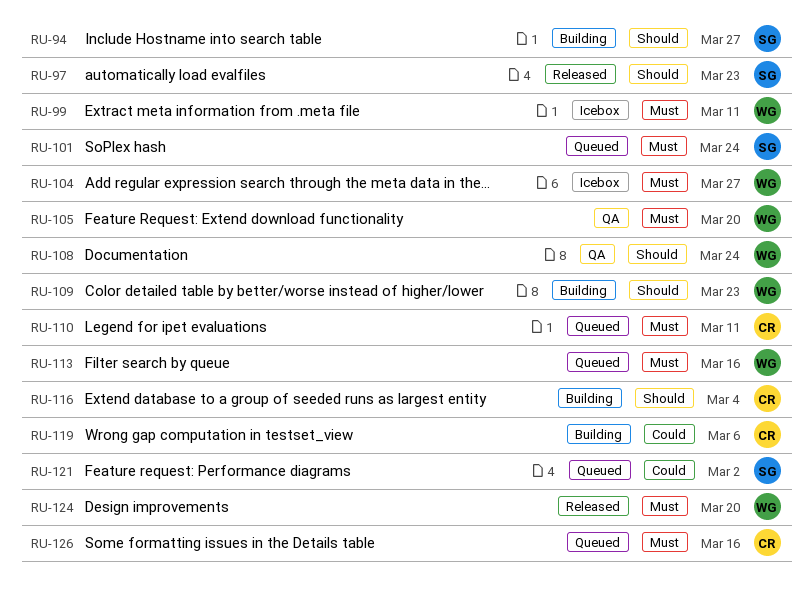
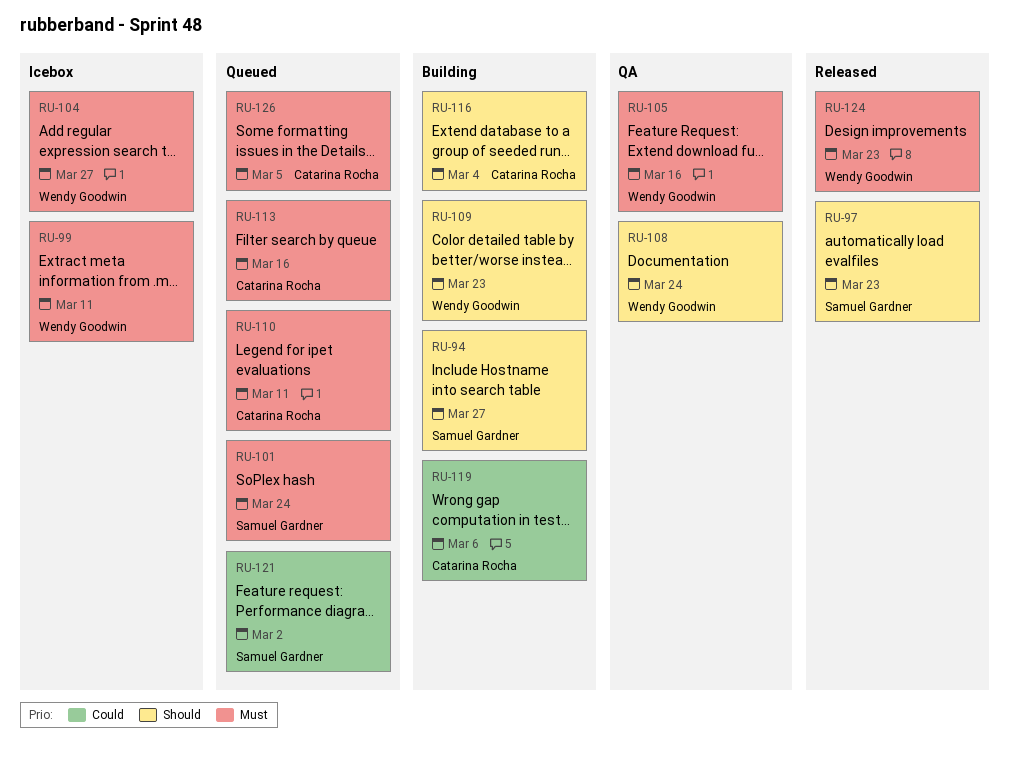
RU-105, due: Mar 20 -> Mar 16
RU-113, owner: Wendy Goodwin -> Catarina Rocha
RU-124, due: Mar 20 -> Mar 23
RU-126, due: Mar 16 -> Mar 5

